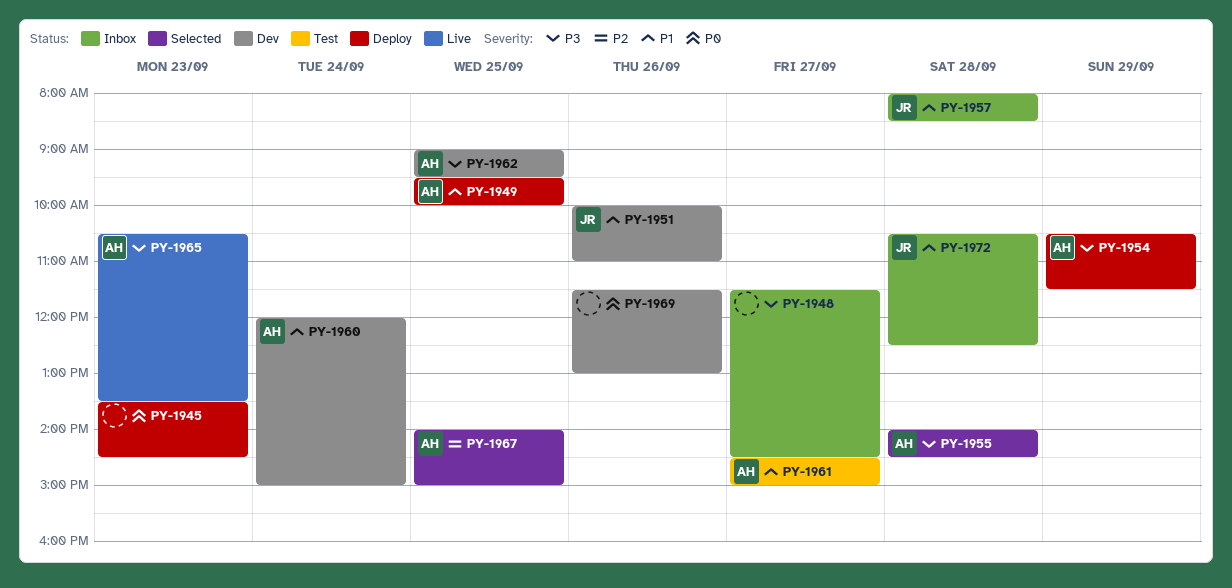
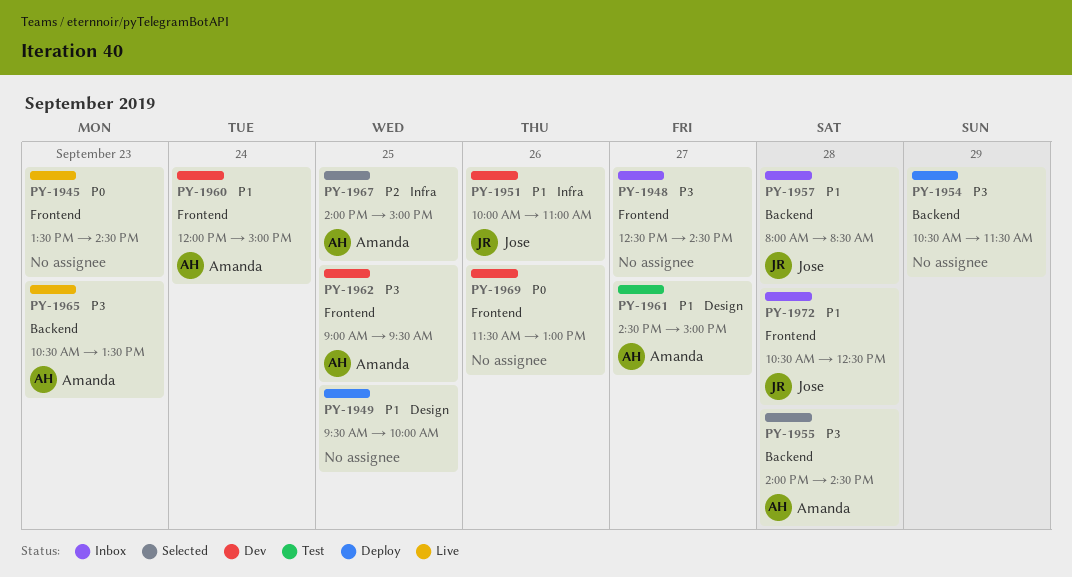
PY-1945, status: Deploy -> Live
PY-1948, begins: 11:30 -> 12:30
PY-1949, owner: Amanda -> none
PY-1954, owner: Amanda -> none

